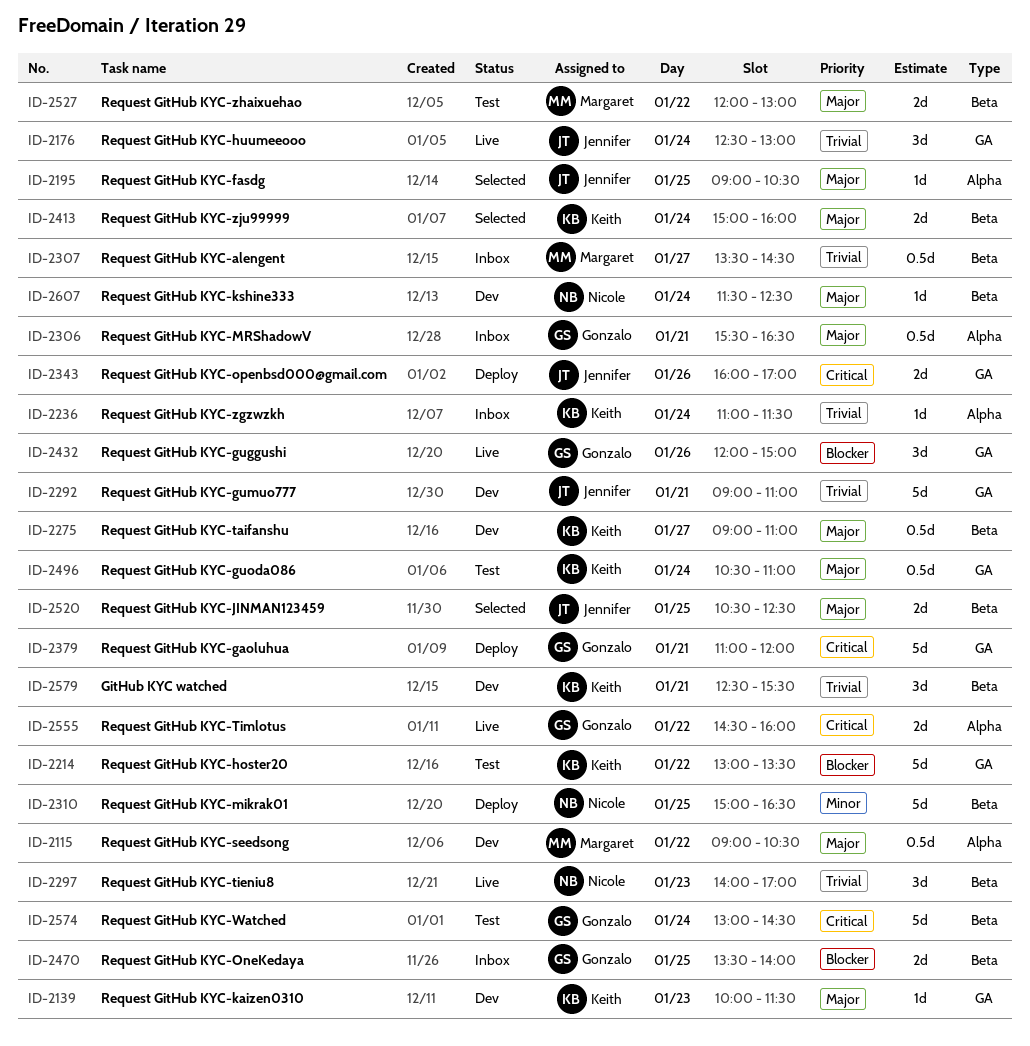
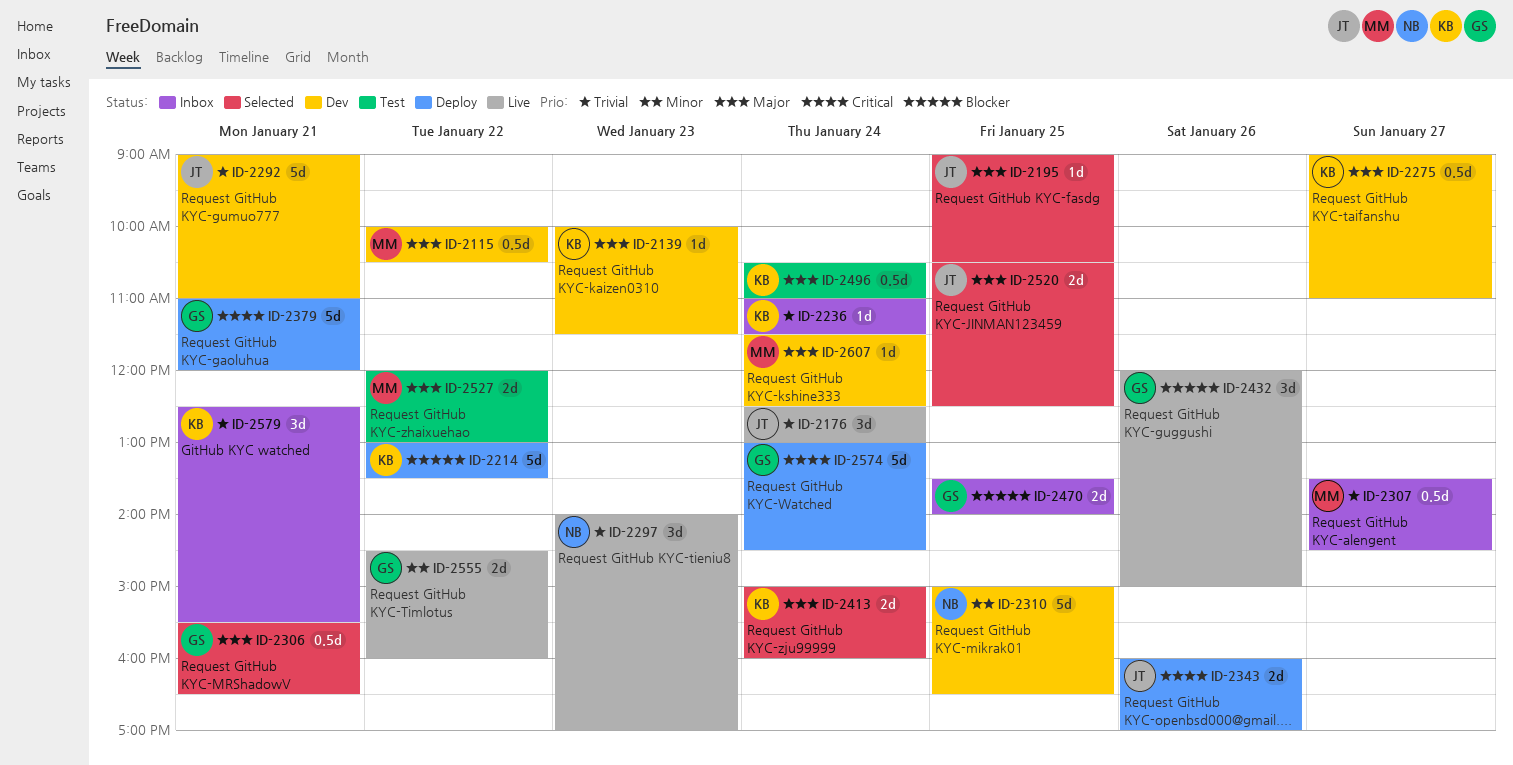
ID-2115, begins: 09:00 -> 10:00
ID-2214, status: Test -> Deploy
ID-2306, status: Inbox -> Selected
ID-2310, status: Deploy -> Dev
ID-2555, priority: Critical -> Minor
ID-2574, status: Test -> Deploy
ID-2579, status: Dev -> Inbox
ID-2607, owner: Nicole -> Margaret

